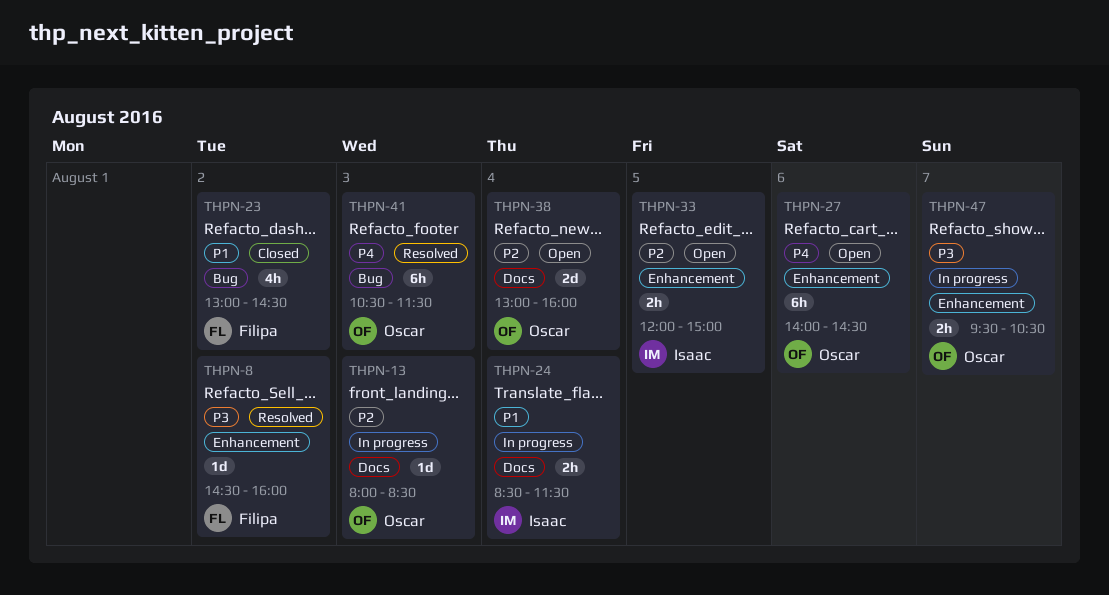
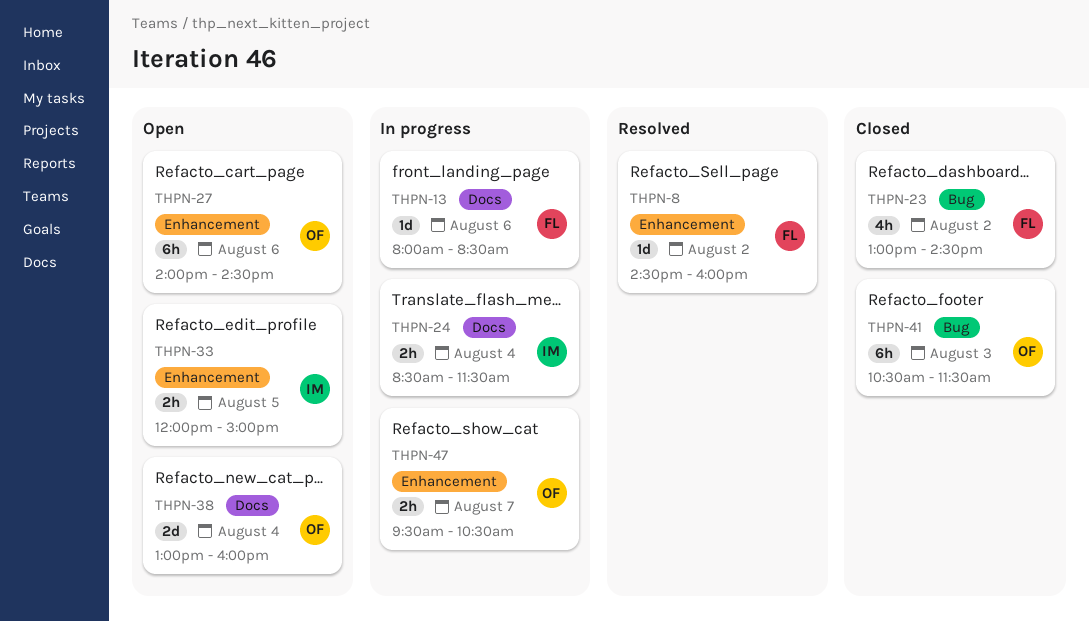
THPN-13, owner: Oscar -> Filipa
THPN-13, day: Aug 3 -> Aug 6
THPN-41, status: Resolved -> Closed

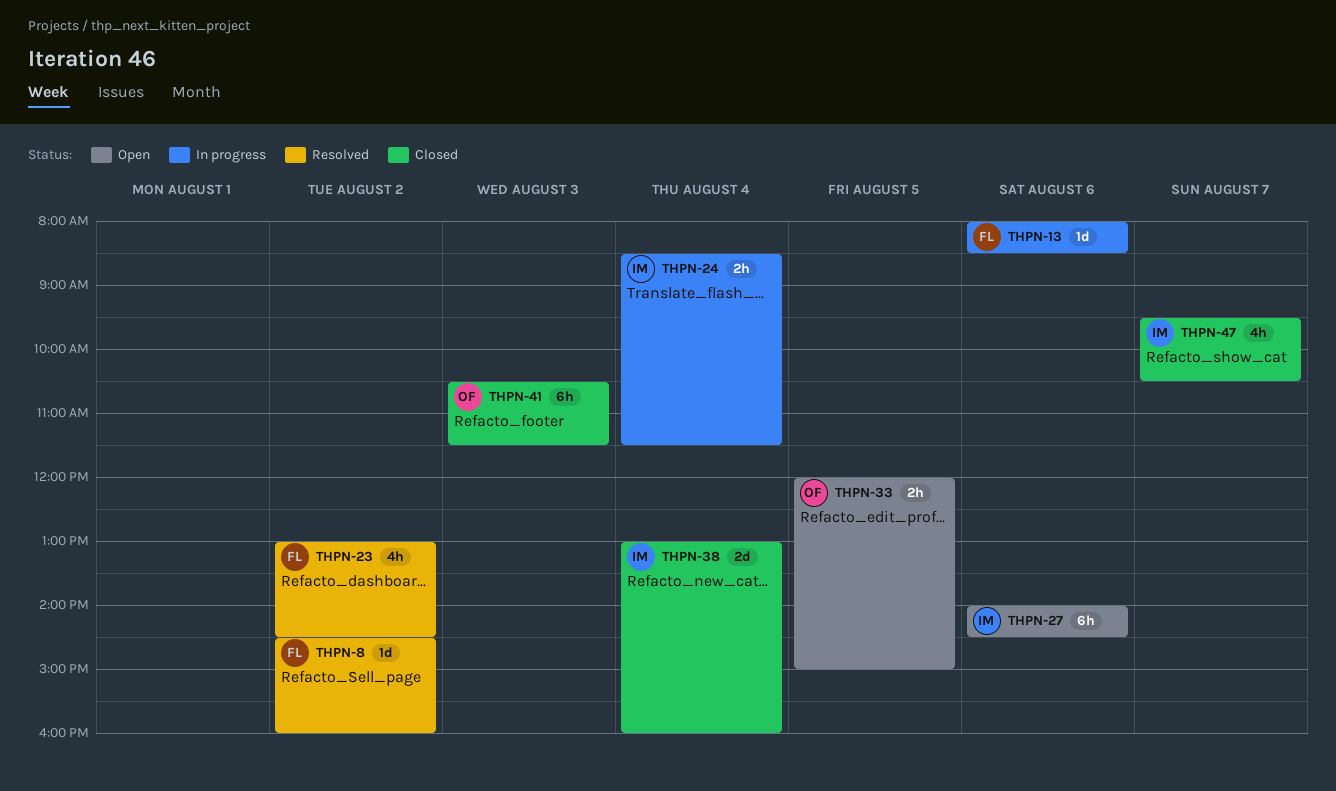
THPN-23, status: Closed -> Resolved
THPN-27, owner: OF -> IM
THPN-33, owner: IM -> OF
THPN-38, status: Open -> Closed
THPN-38, owner: OF -> IM
THPN-47, status: In progress -> Closed
THPN-47, owner: OF -> IM
THPN-47, estimate: 2h -> 4h

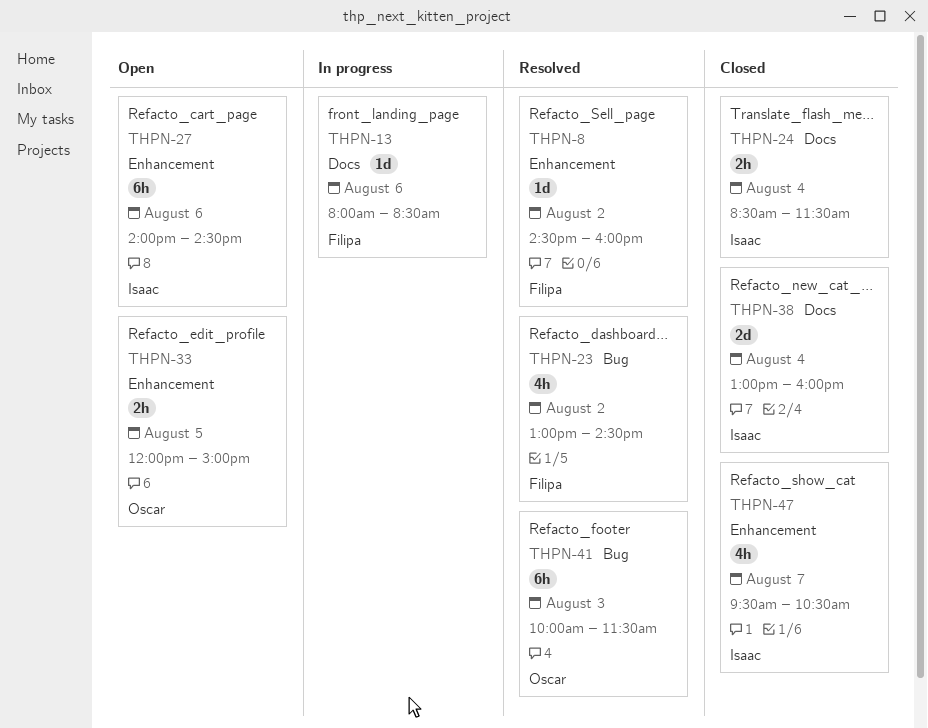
THPN-24, status: In progress -> Closed
THPN-41, status: Closed -> Resolved
THPN-41, begins: 10:30 -> 10:00

